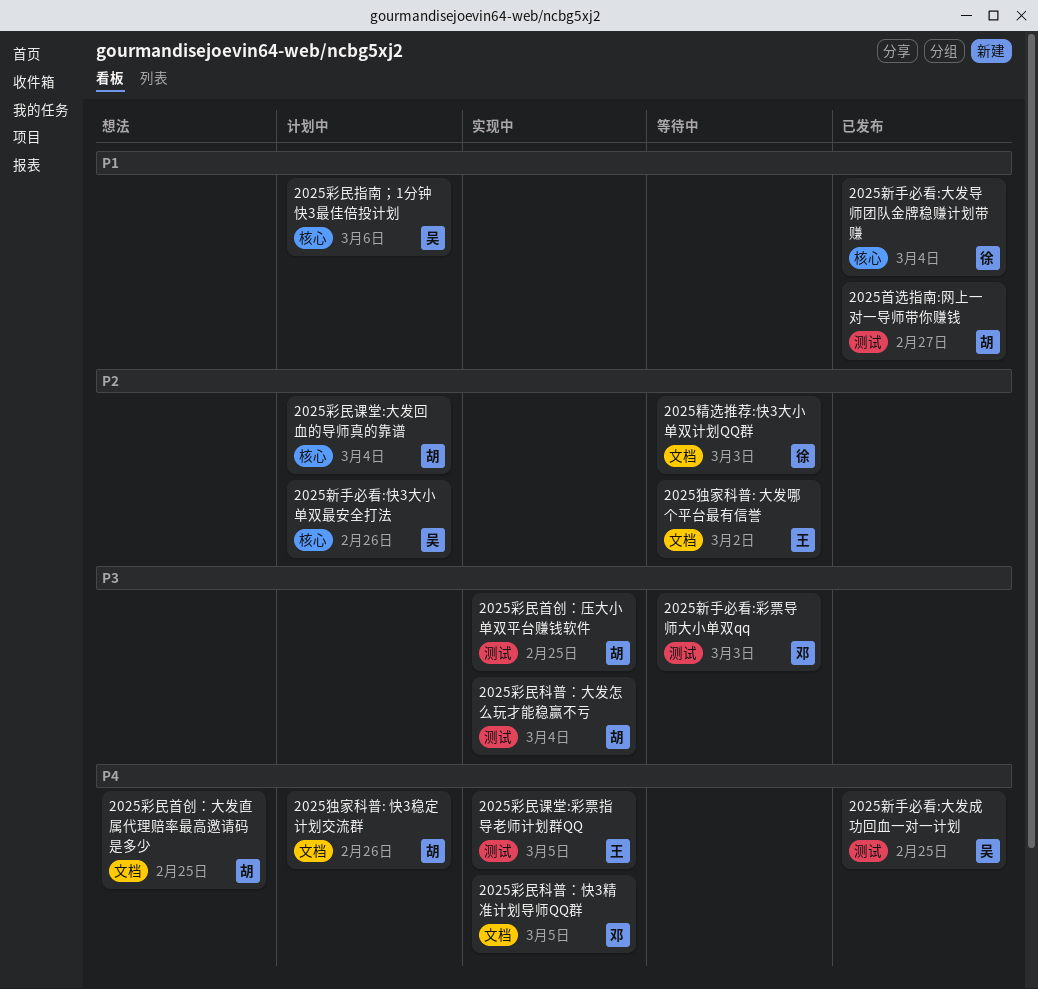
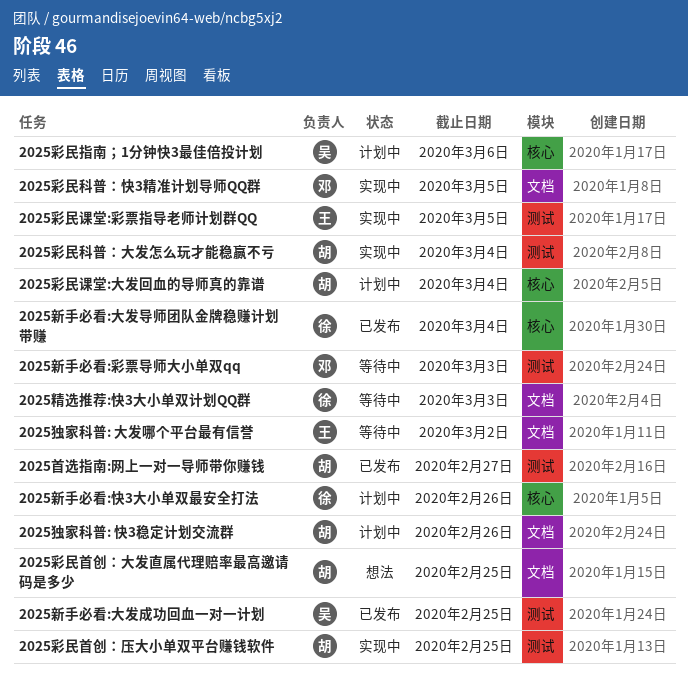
2025新手必看:快3大小单双最安全打法, owner: 吴 -> 徐

